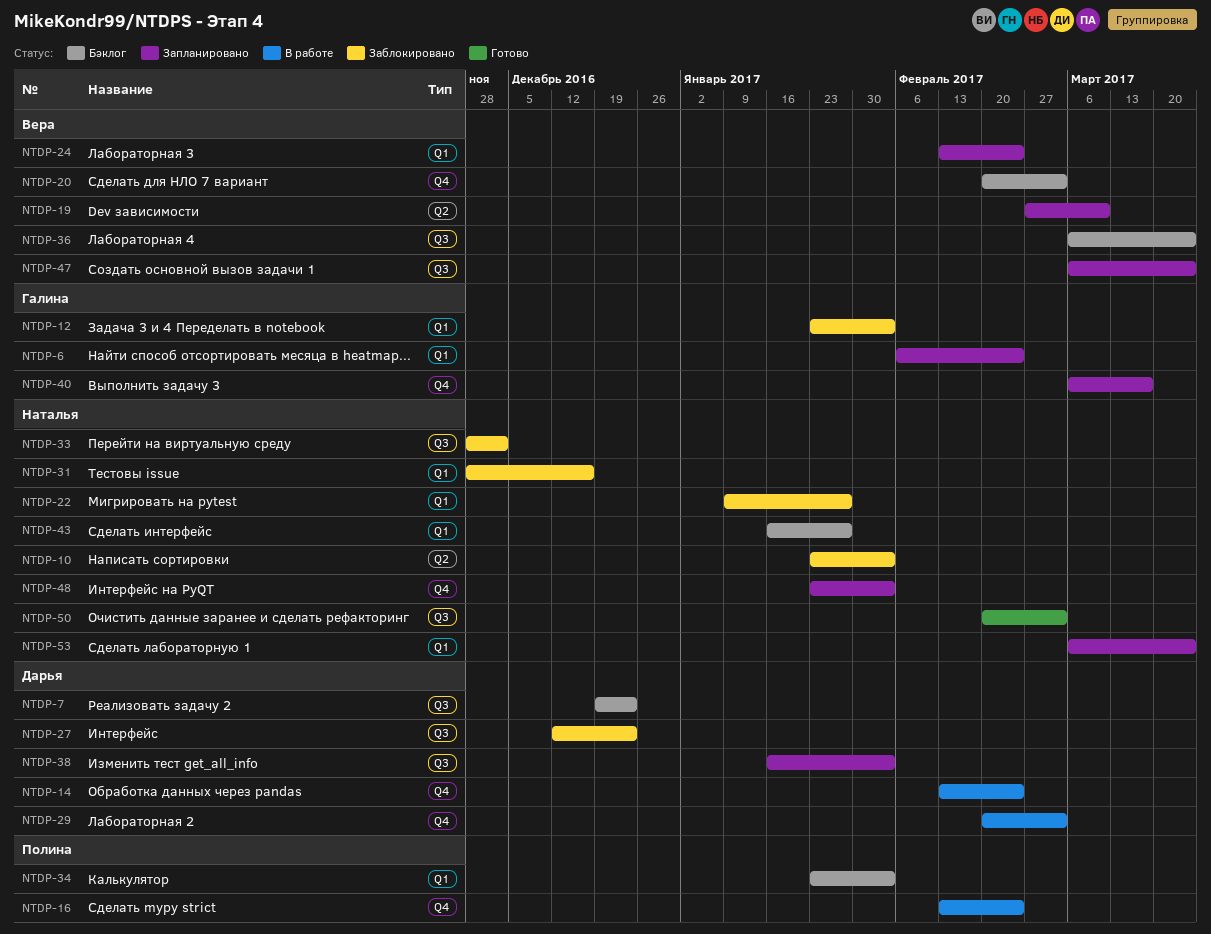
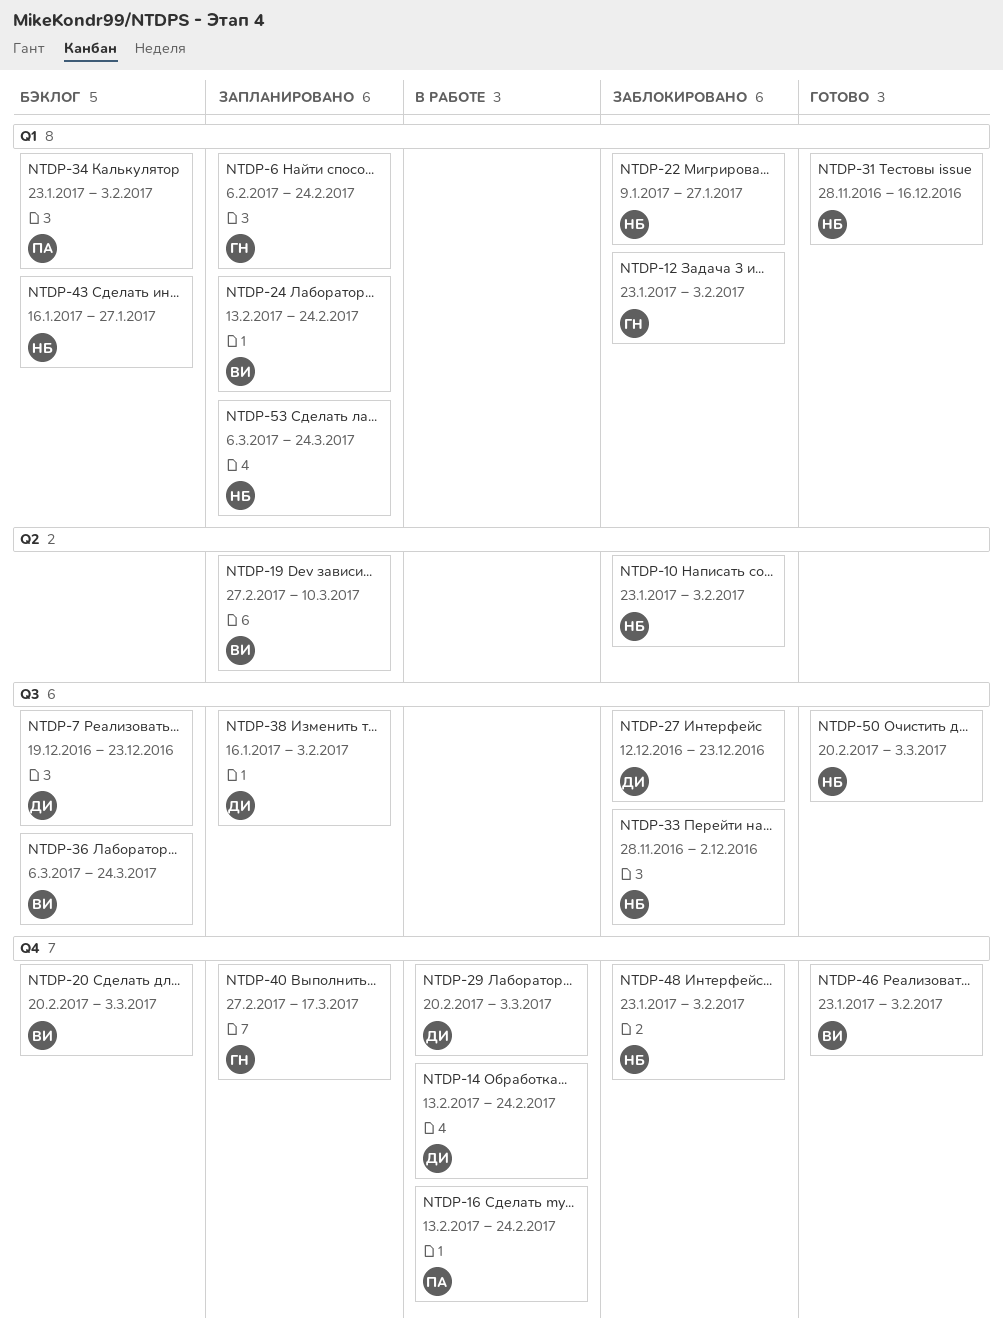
NTDP-31, status: Заблокировано -> Готово
NTDP-40, start: Mar 6 -> Feb 27
NTDP-46: none -> present
NTDP-47: present -> none
NTDP-48, status: Запланировано -> Заблокировано

